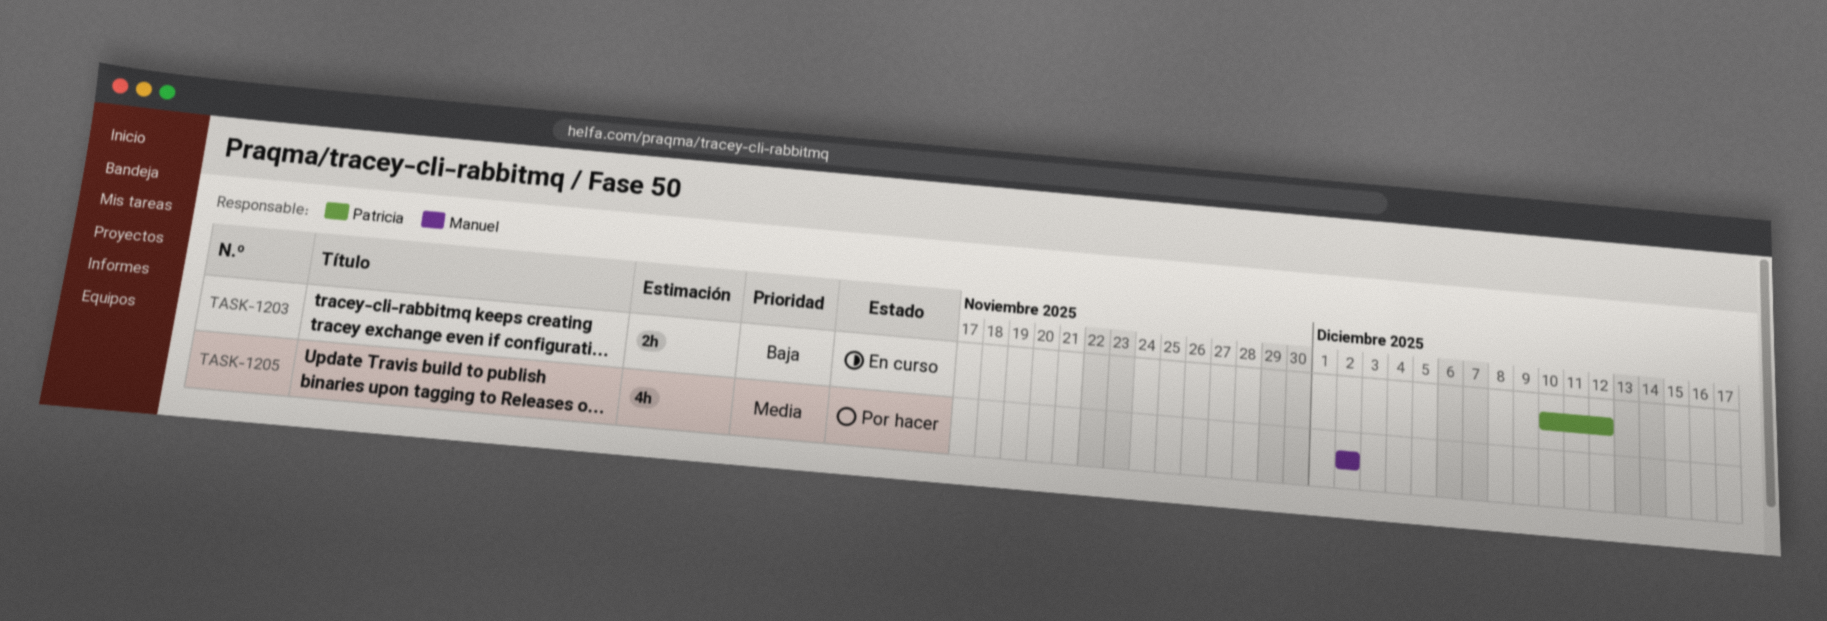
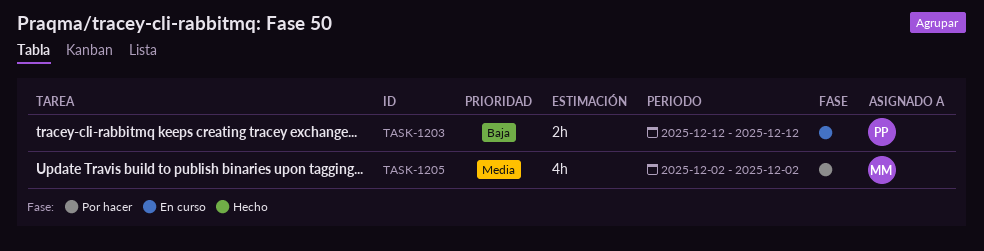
TASK-1203, start: Dec 10 -> Dec 12

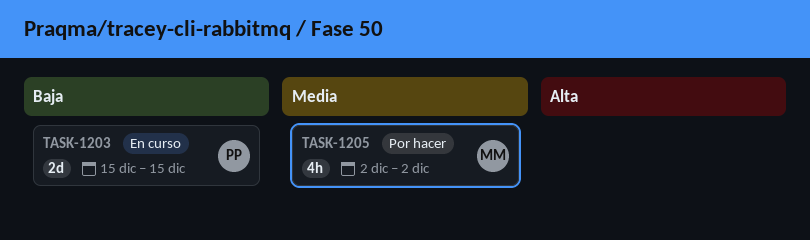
TASK-1203, estimate: 2h -> 2d
TASK-1203, start: Dec 12 -> Dec 15
TASK-1203, due: Dec 12 -> Dec 15

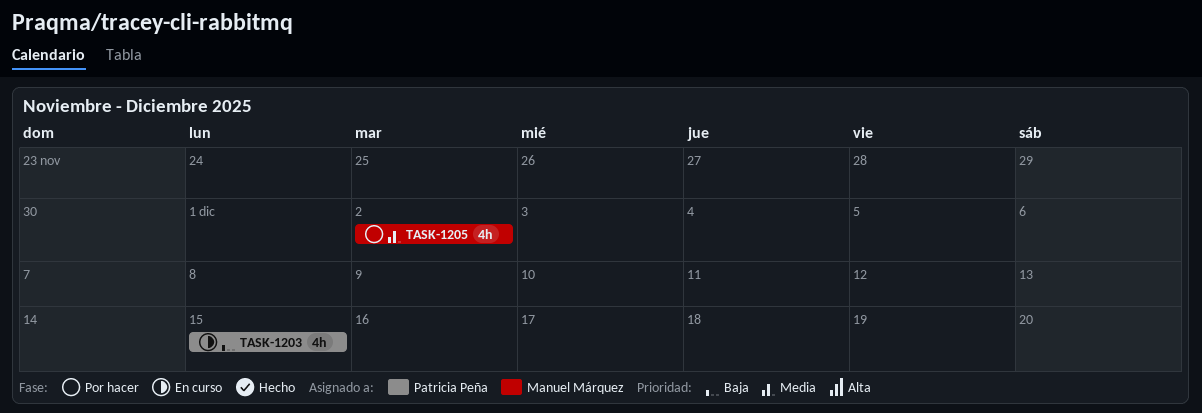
TASK-1203, estimate: 2d -> 4h

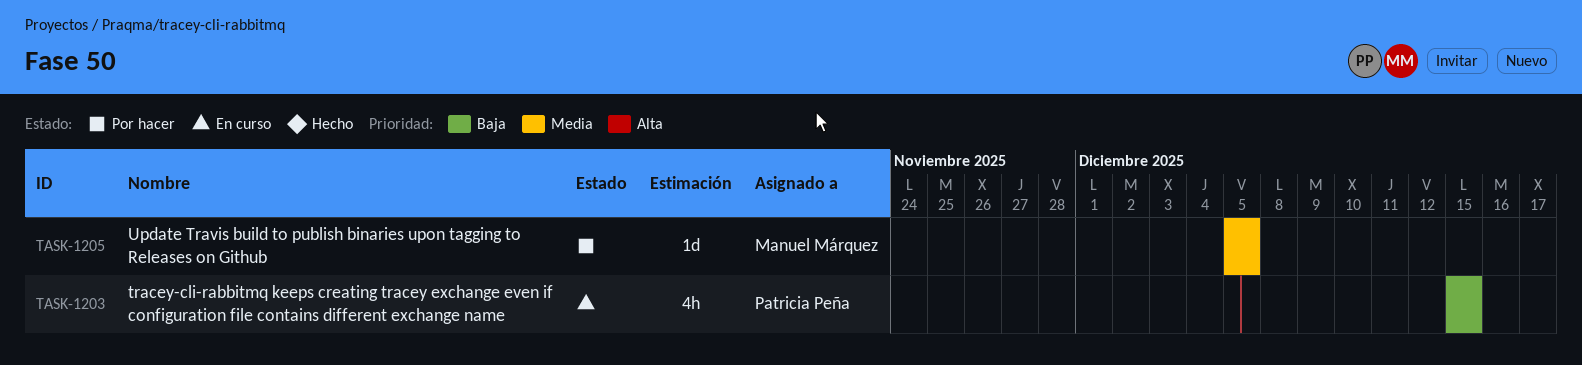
TASK-1205, estimate: 4h -> 1d
TASK-1205, start: Dec 2 -> Dec 5
TASK-1205, due: Dec 2 -> Dec 5

